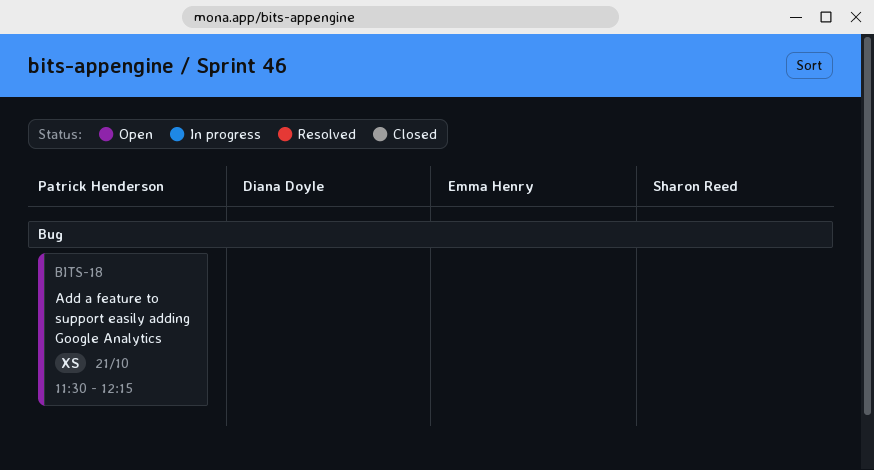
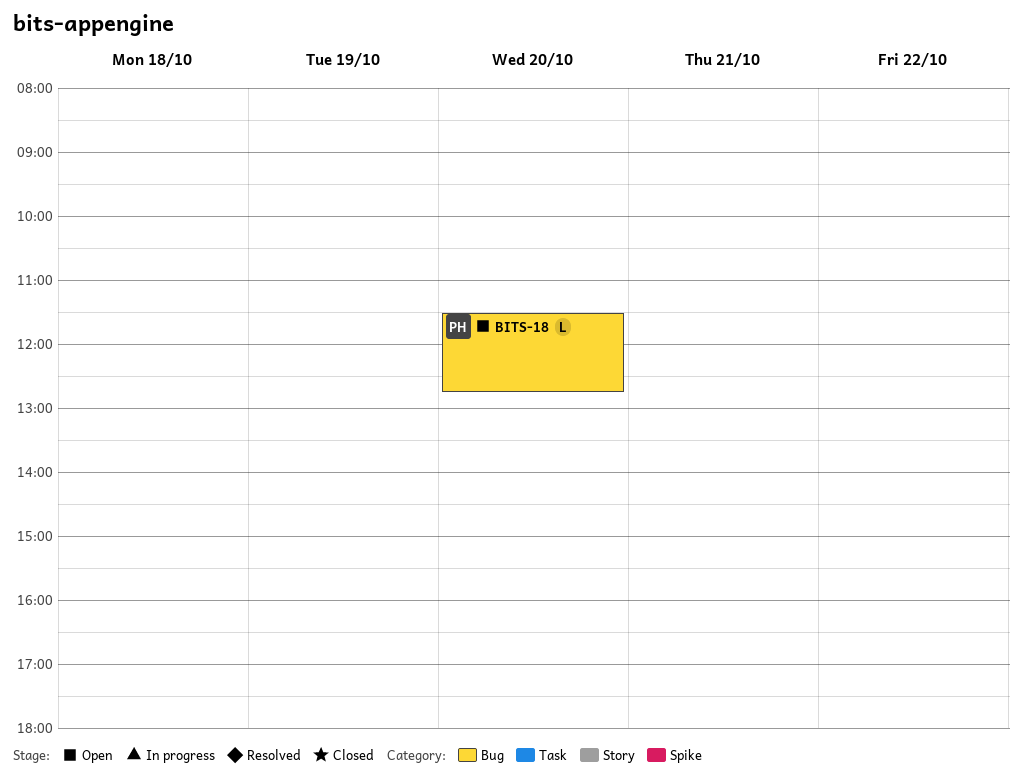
BITS-18, estimate: XS -> L
BITS-18, day: Oct 21 -> Oct 20
BITS-18, ends: 12:15 -> 12:45

